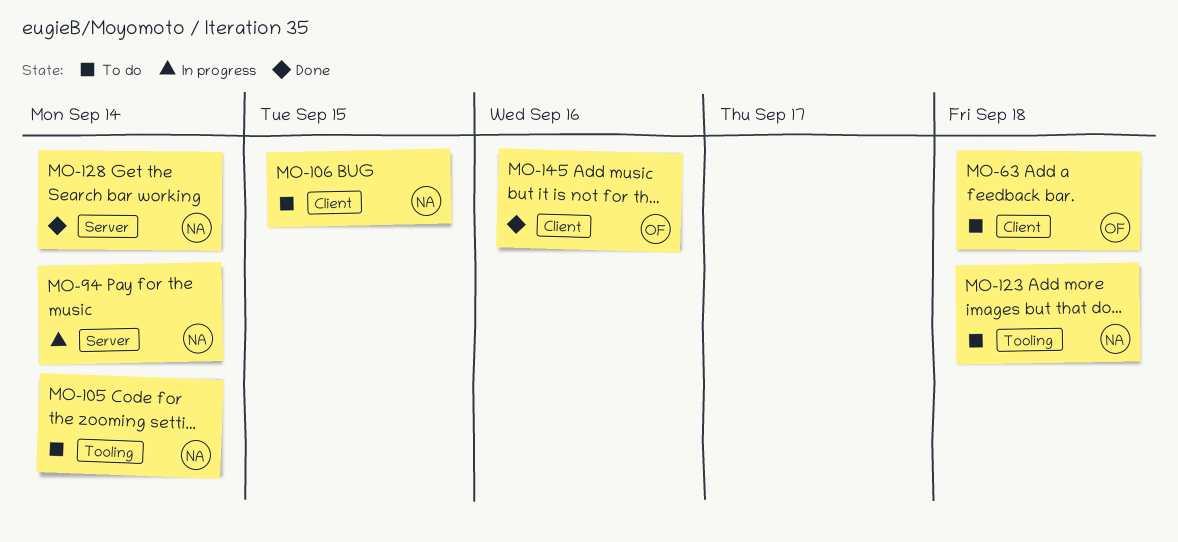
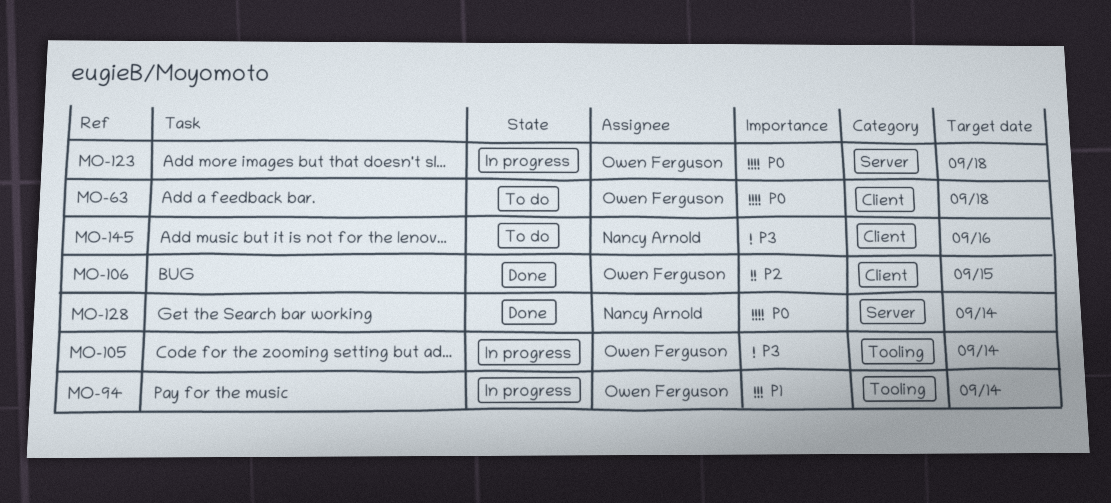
MO-94, owner: Nancy Arnold -> Owen Ferguson
MO-94, label: Server -> Tooling
MO-105, status: To do -> In progress
MO-105, owner: Nancy Arnold -> Owen Ferguson
MO-106, status: To do -> Done
MO-106, owner: Nancy Arnold -> Owen Ferguson
MO-123, status: To do -> In progress
MO-123, owner: Nancy Arnold -> Owen Ferguson
MO-123, label: Tooling -> Server
MO-145, status: Done -> To do
MO-145, owner: Owen Ferguson -> Nancy Arnold

